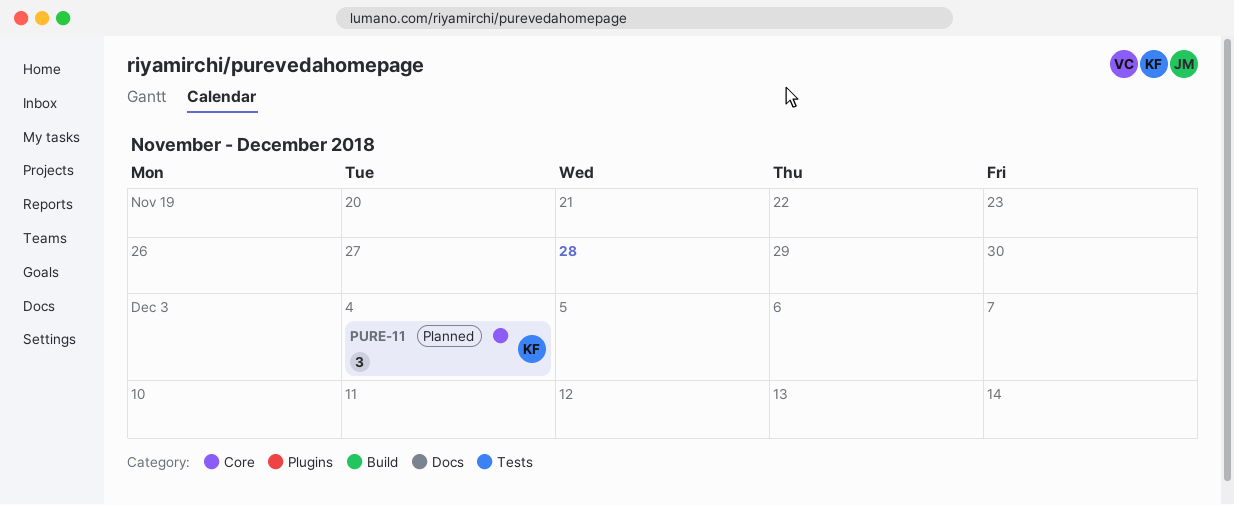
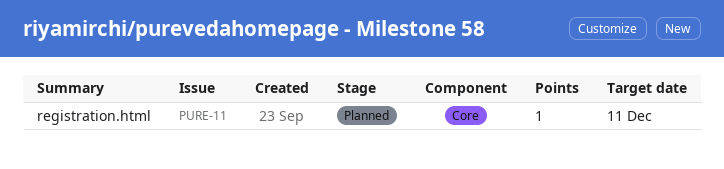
PURE-11, estimate: 3 -> 1
PURE-11, due: Dec 4 -> Dec 11

